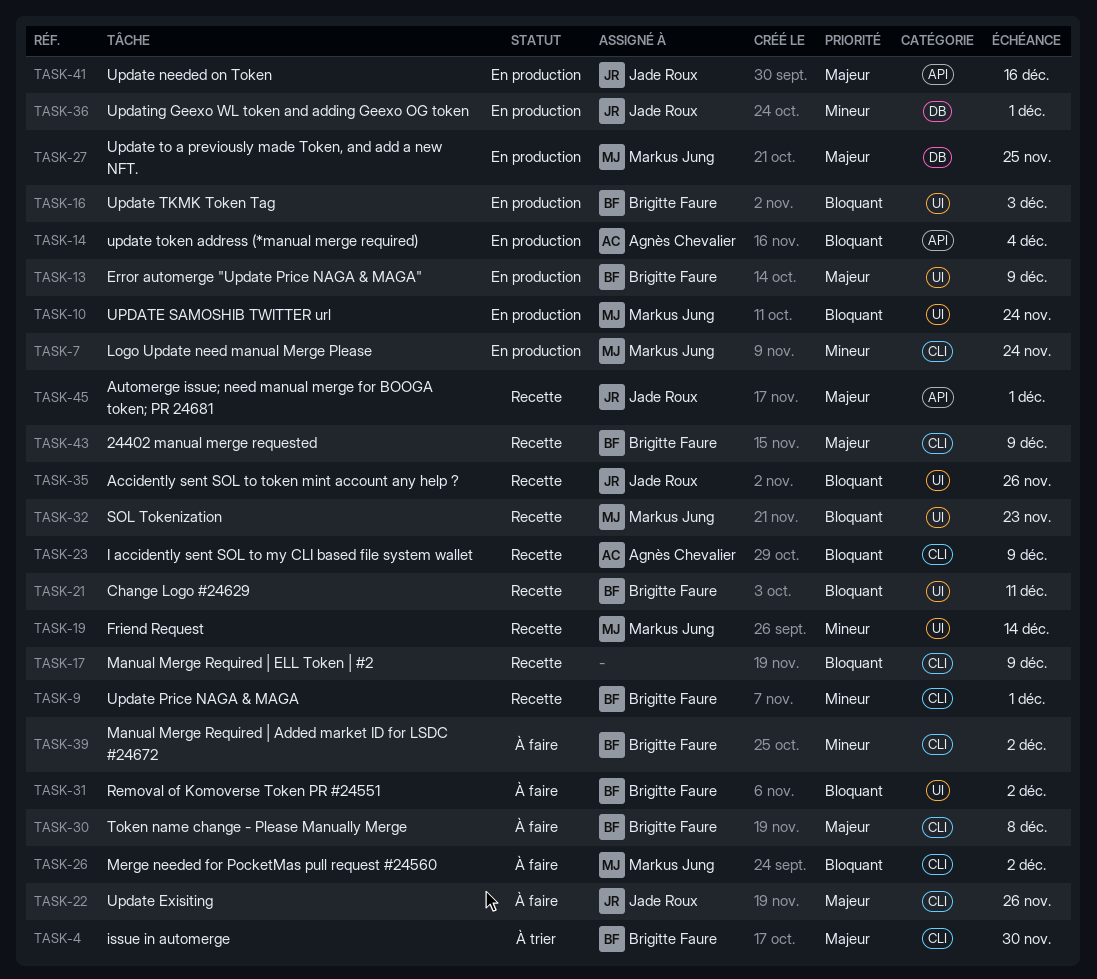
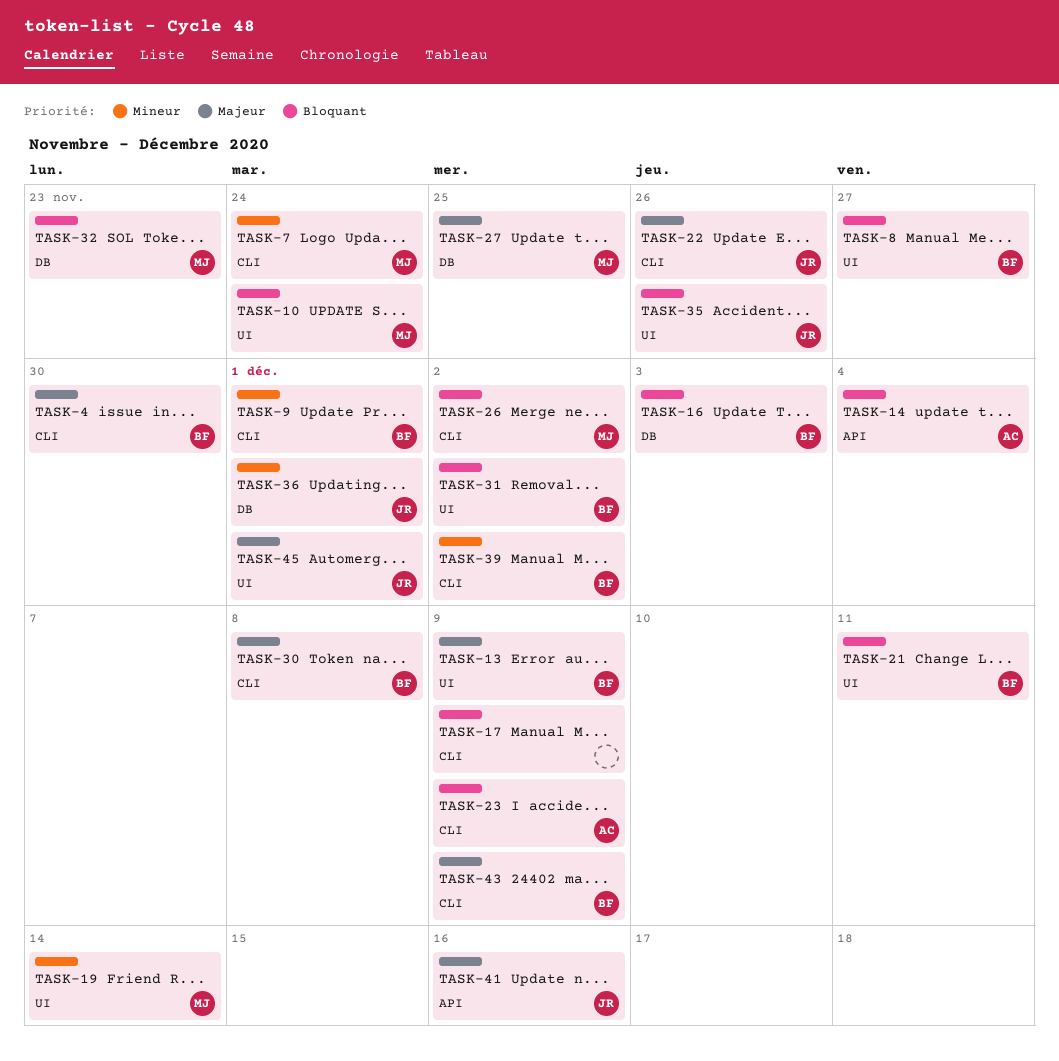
TASK-8: none -> present
TASK-16, label: UI -> DB
TASK-32, label: UI -> DB
TASK-45, label: API -> UI

